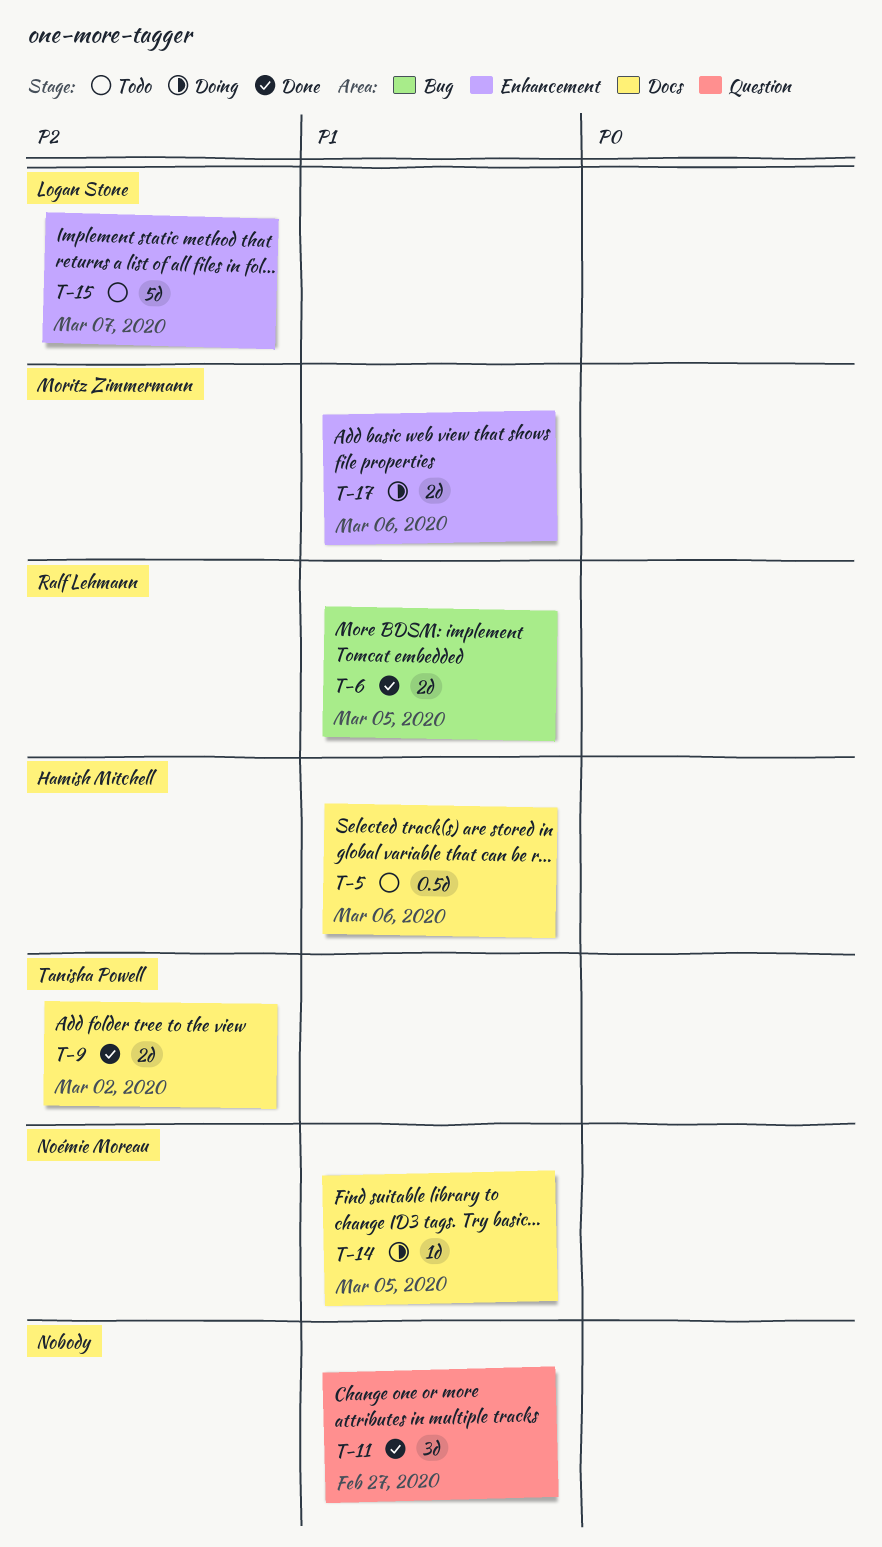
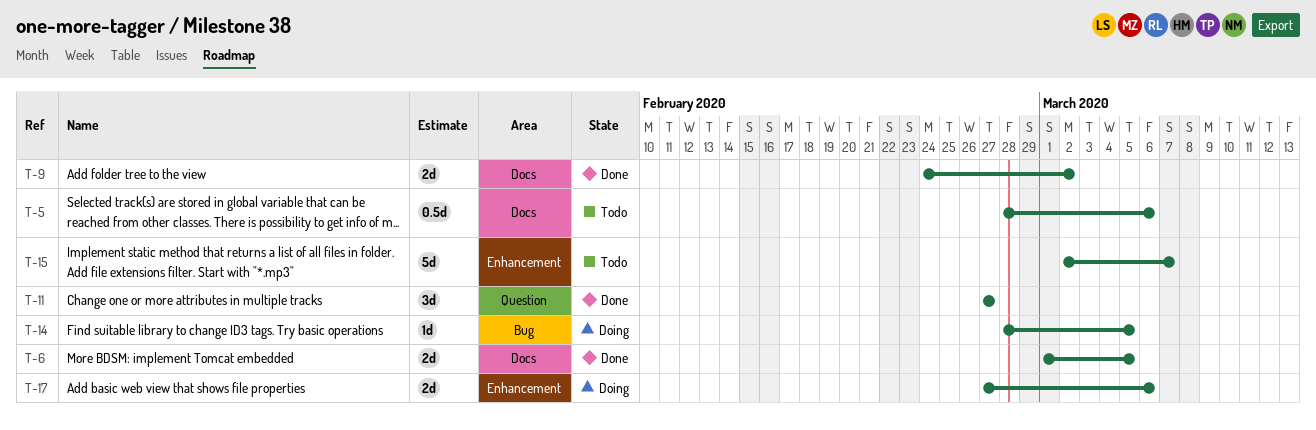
T-6, label: Bug -> Docs
T-14, label: Docs -> Bug

